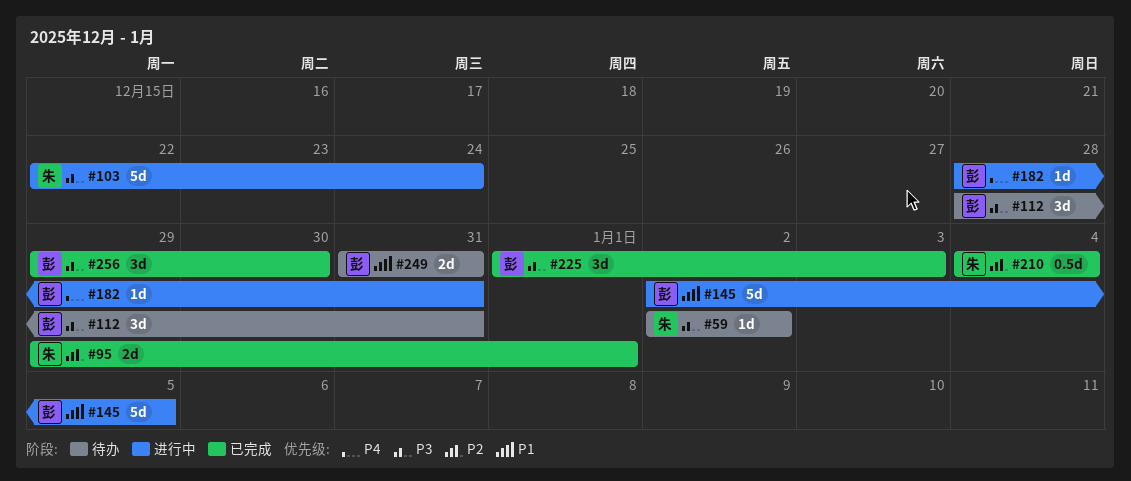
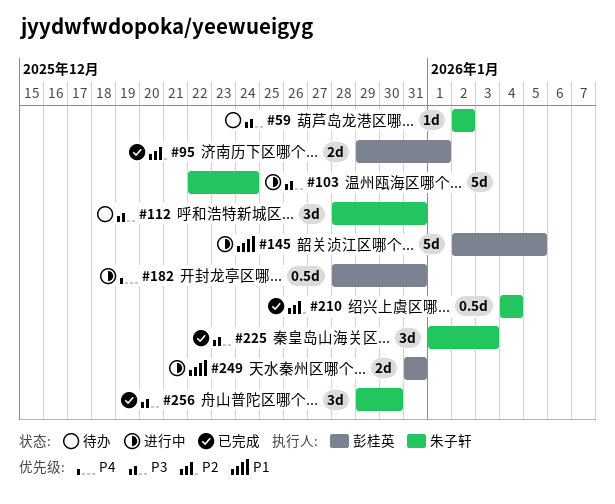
#95, owner: 朱子轩 -> 彭桂英
#112, owner: 彭桂英 -> 朱子轩
#182, estimate: 1d -> 0.5d
#225, owner: 彭桂英 -> 朱子轩
#249, status: 待办 -> 进行中
#256, owner: 彭桂英 -> 朱子轩

